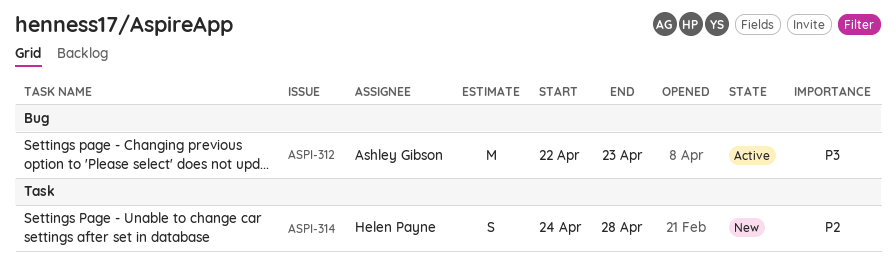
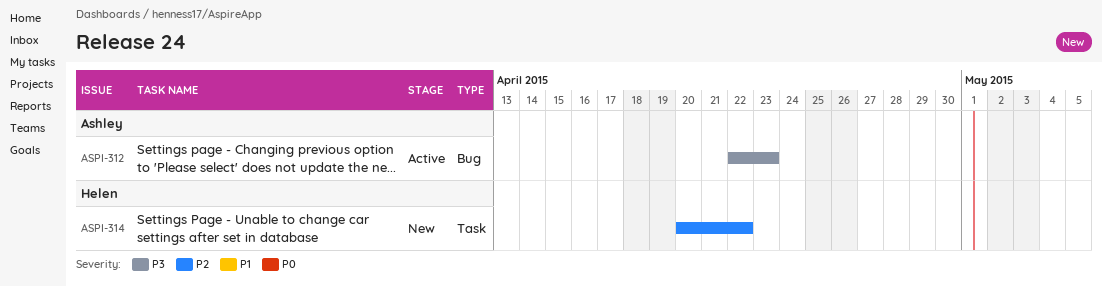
ASPI-314, start: Apr 24 -> Apr 20
ASPI-314, due: Apr 28 -> Apr 22

